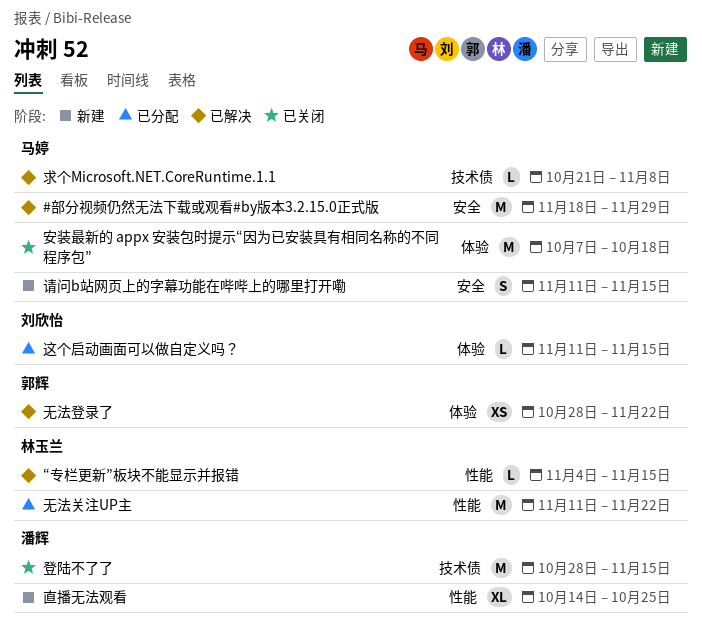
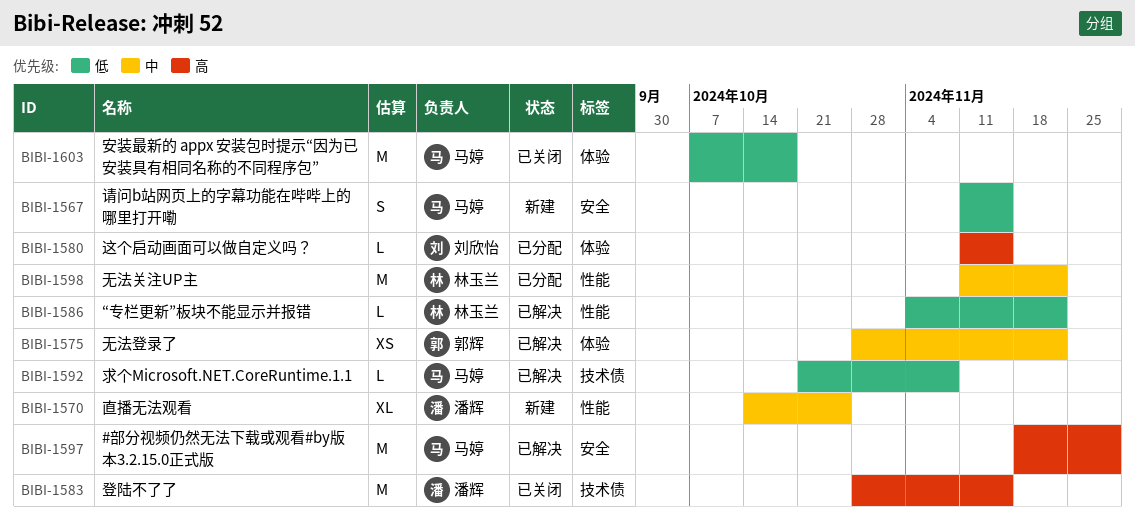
“专栏更新”板块不能显示并报错, due: Nov 15 -> Nov 22

